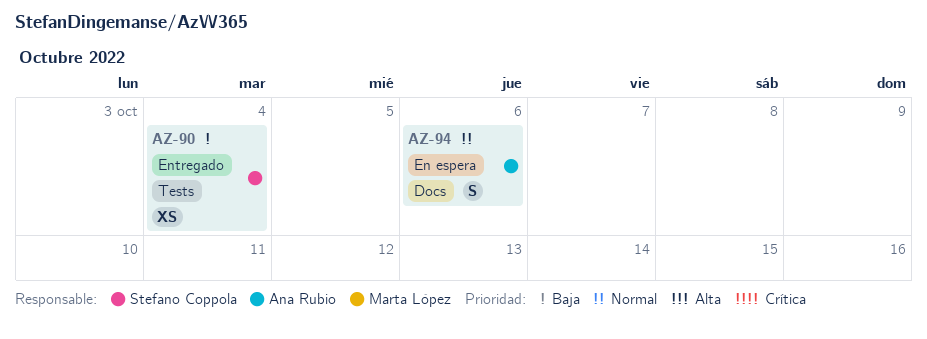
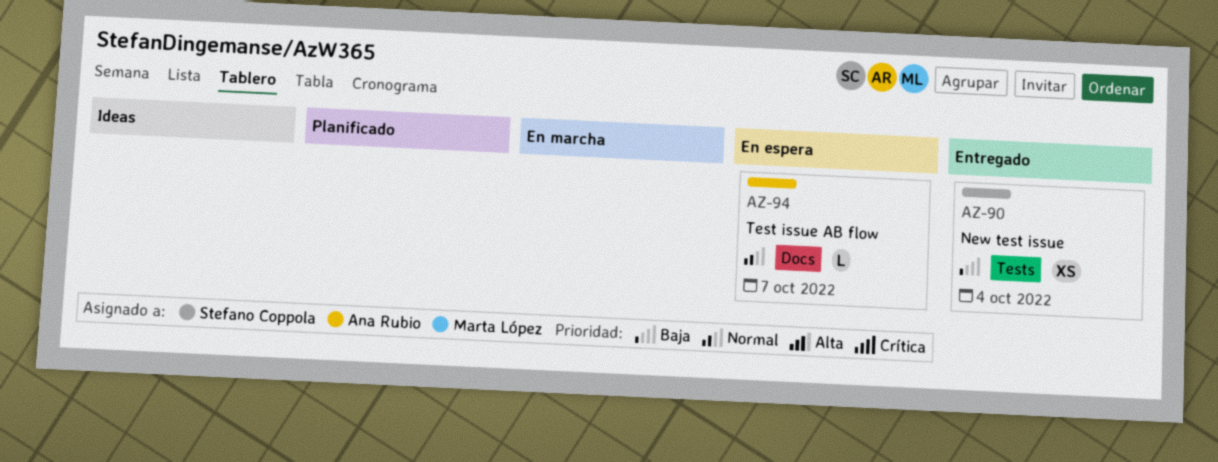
AZ-94, estimate: S -> L
AZ-94, due: Oct 6 -> Oct 7

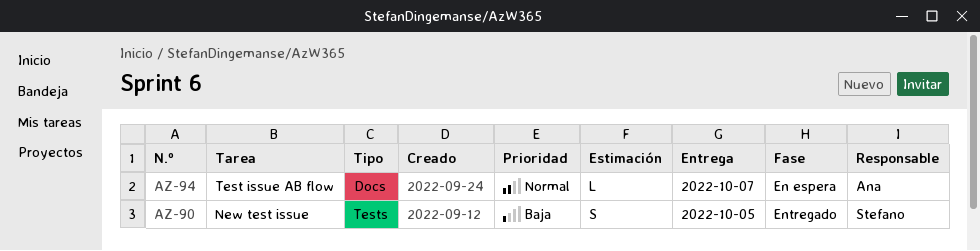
AZ-90, estimate: XS -> S
AZ-90, due: Oct 4 -> Oct 5

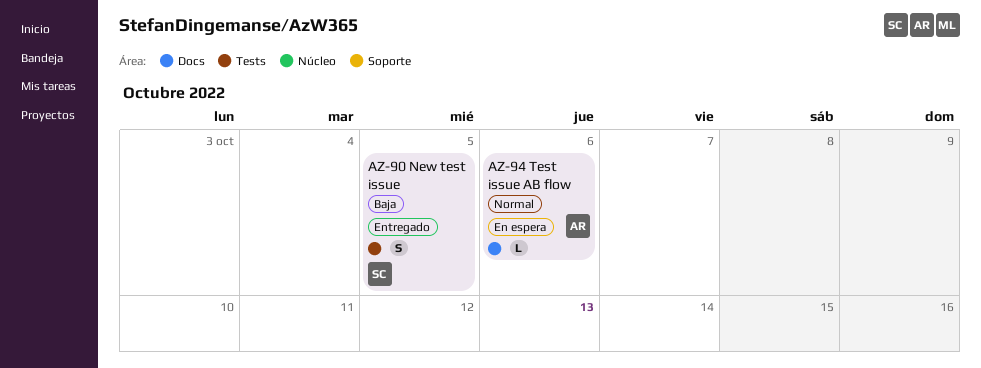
AZ-94, due: Oct 7 -> Oct 6

